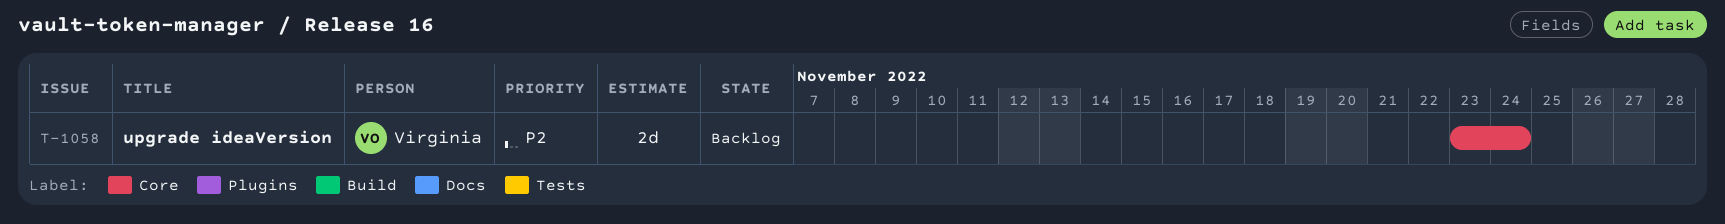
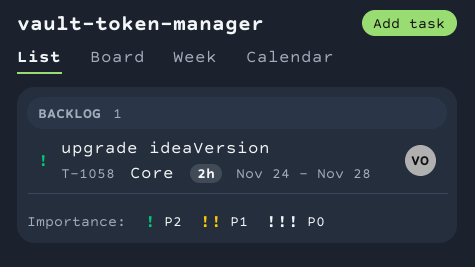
T-1058, estimate: 2d -> 2h
T-1058, start: Nov 23 -> Nov 24
T-1058, due: Nov 24 -> Nov 28

